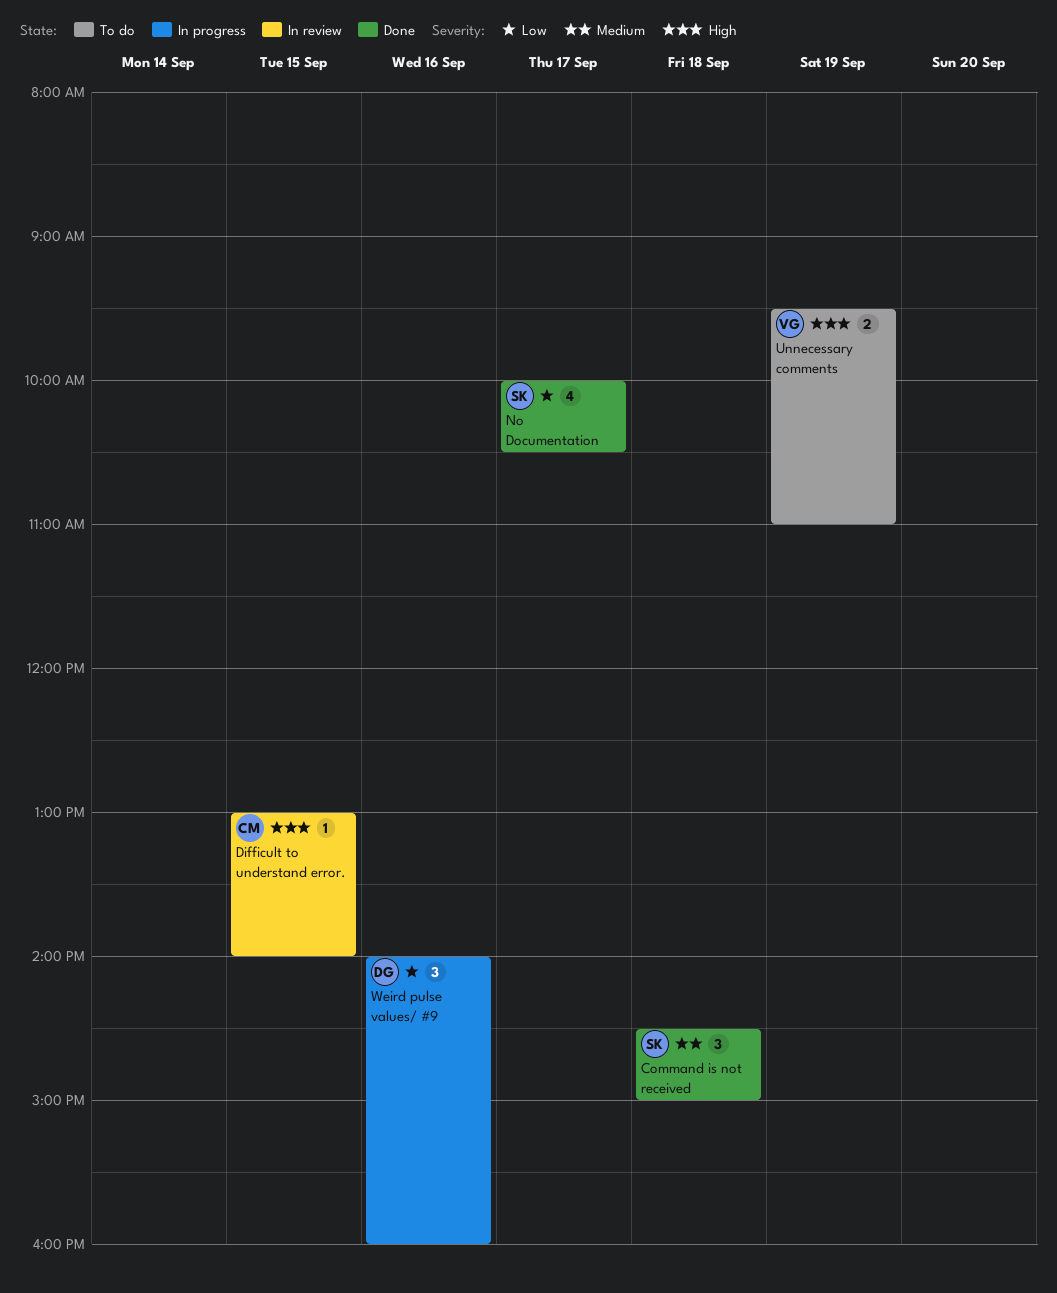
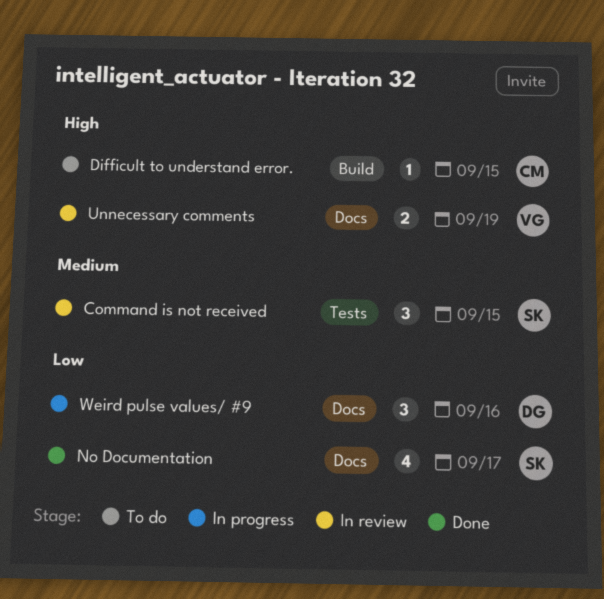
Command is not received, status: Done -> In review
Command is not received, day: Sep 18 -> Sep 15
Difficult to understand error., status: In review -> To do
Unnecessary comments, status: To do -> In review

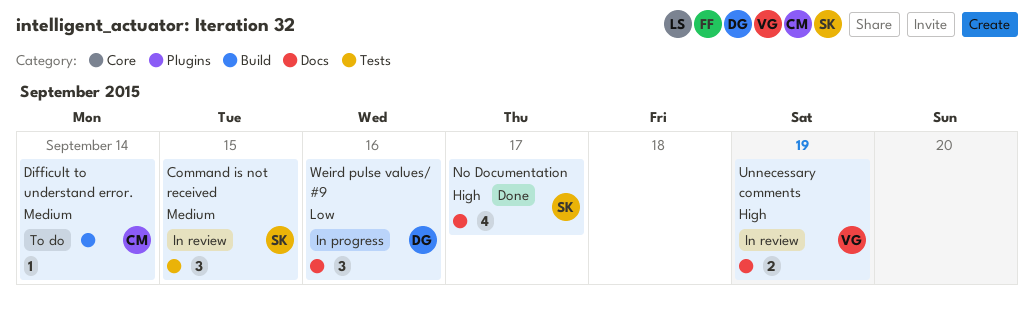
Difficult to understand error., priority: High -> Medium
Difficult to understand error., day: Sep 15 -> Sep 14
No Documentation, priority: Low -> High

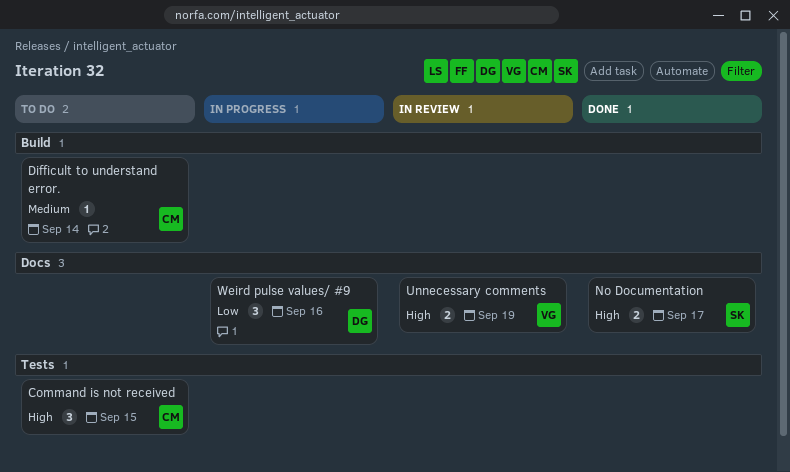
Command is not received, status: In review -> To do
Command is not received, owner: SK -> CM
Command is not received, priority: Medium -> High
No Documentation, estimate: 4 -> 2

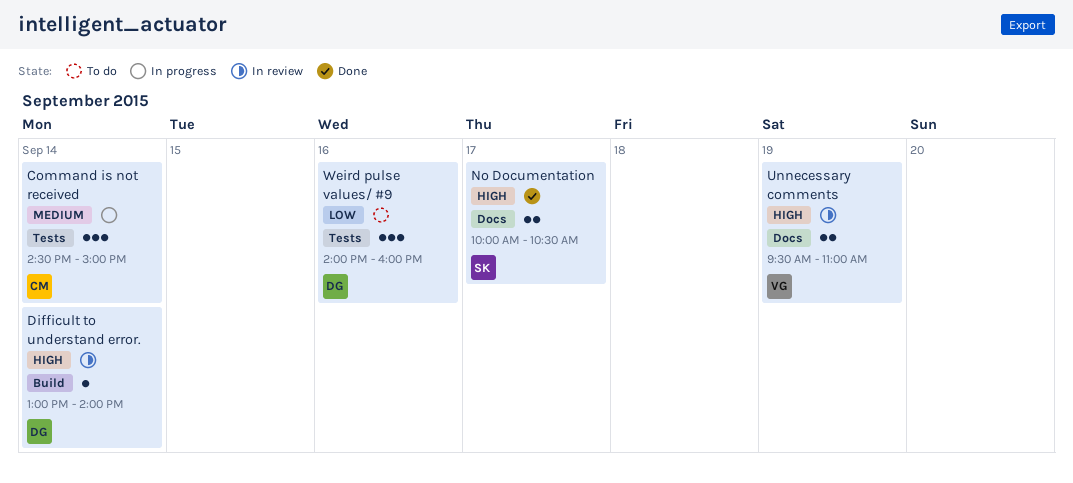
Command is not received, status: To do -> In progress
Command is not received, priority: High -> Medium
Command is not received, day: Sep 15 -> Sep 14
Difficult to understand error., status: To do -> In review
Difficult to understand error., owner: CM -> DG
Difficult to understand error., priority: Medium -> High
Weird pulse values/ #9, status: In progress -> To do
Weird pulse values/ #9, label: Docs -> Tests

